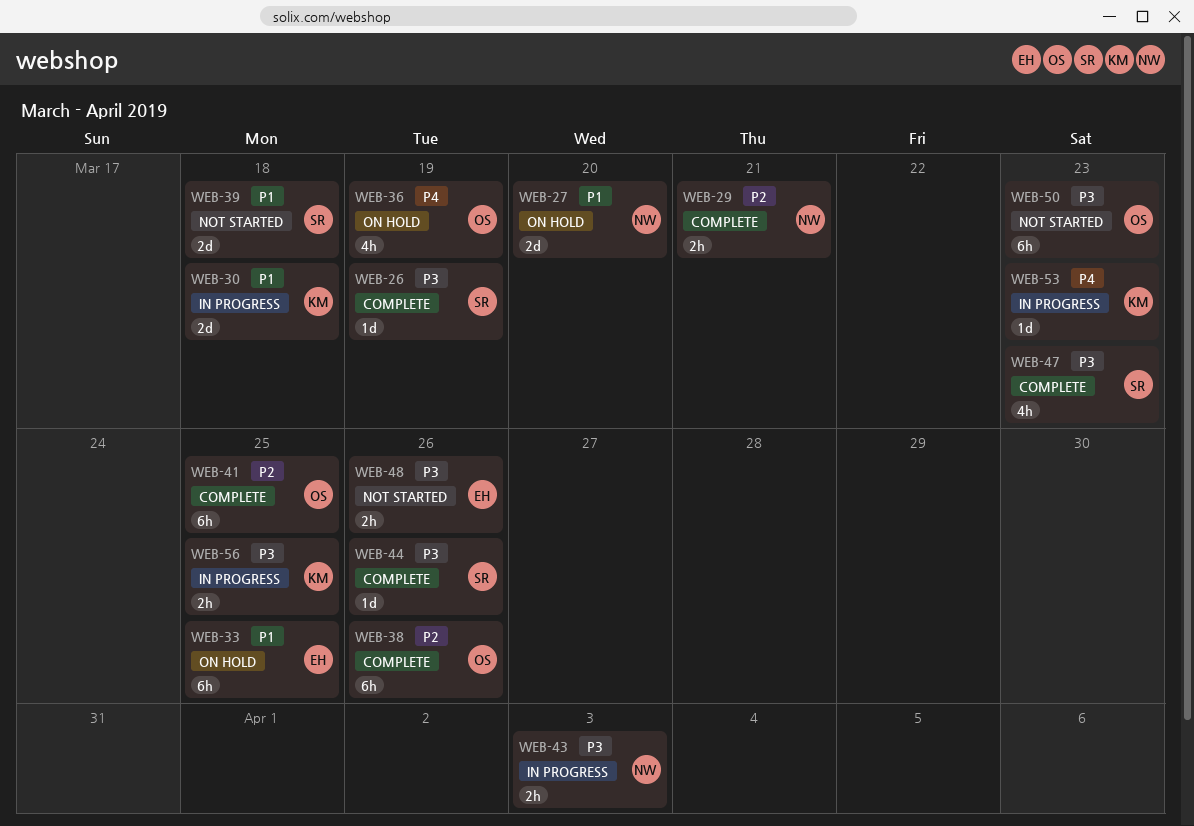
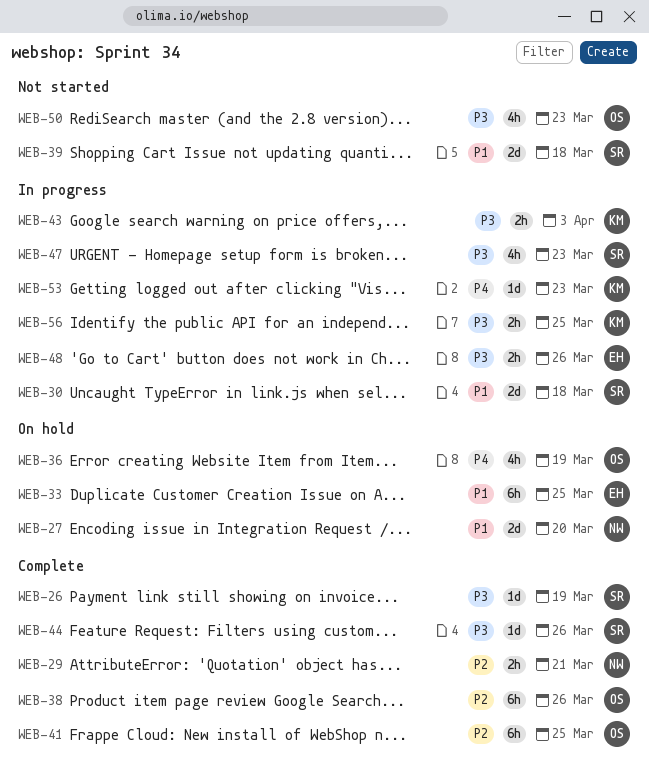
WEB-30, owner: KM -> SR
WEB-43, owner: NW -> KM
WEB-47, status: Complete -> In progress
WEB-48, status: Not started -> In progress
WEB-50, estimate: 6h -> 4h

